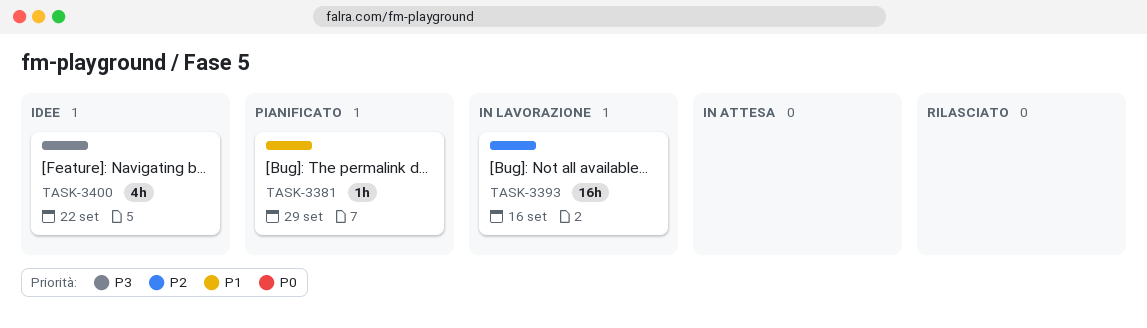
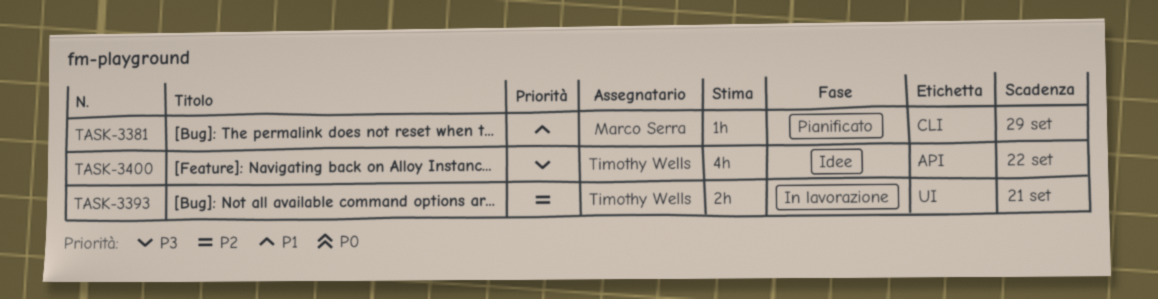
TASK-3393, estimate: 16h -> 2h
TASK-3393, due: Sep 16 -> Sep 21

